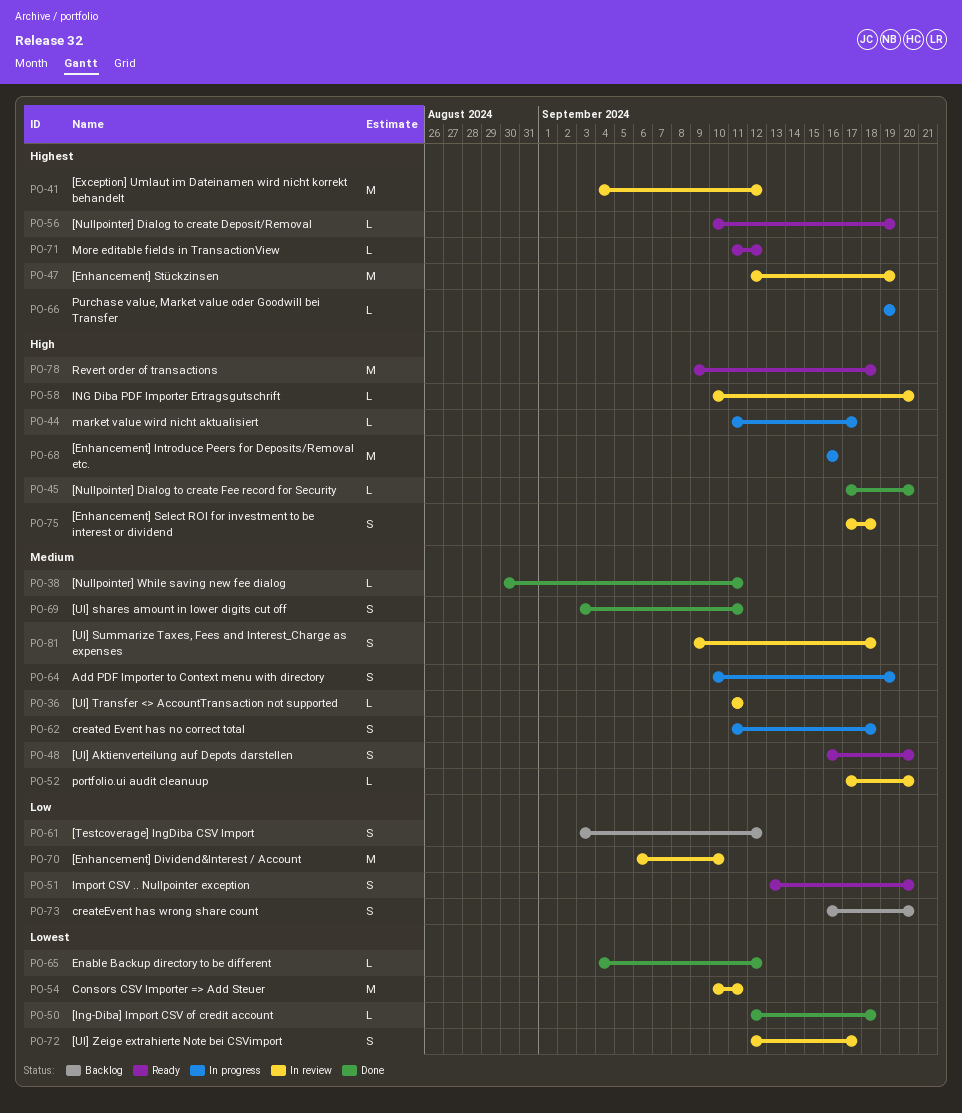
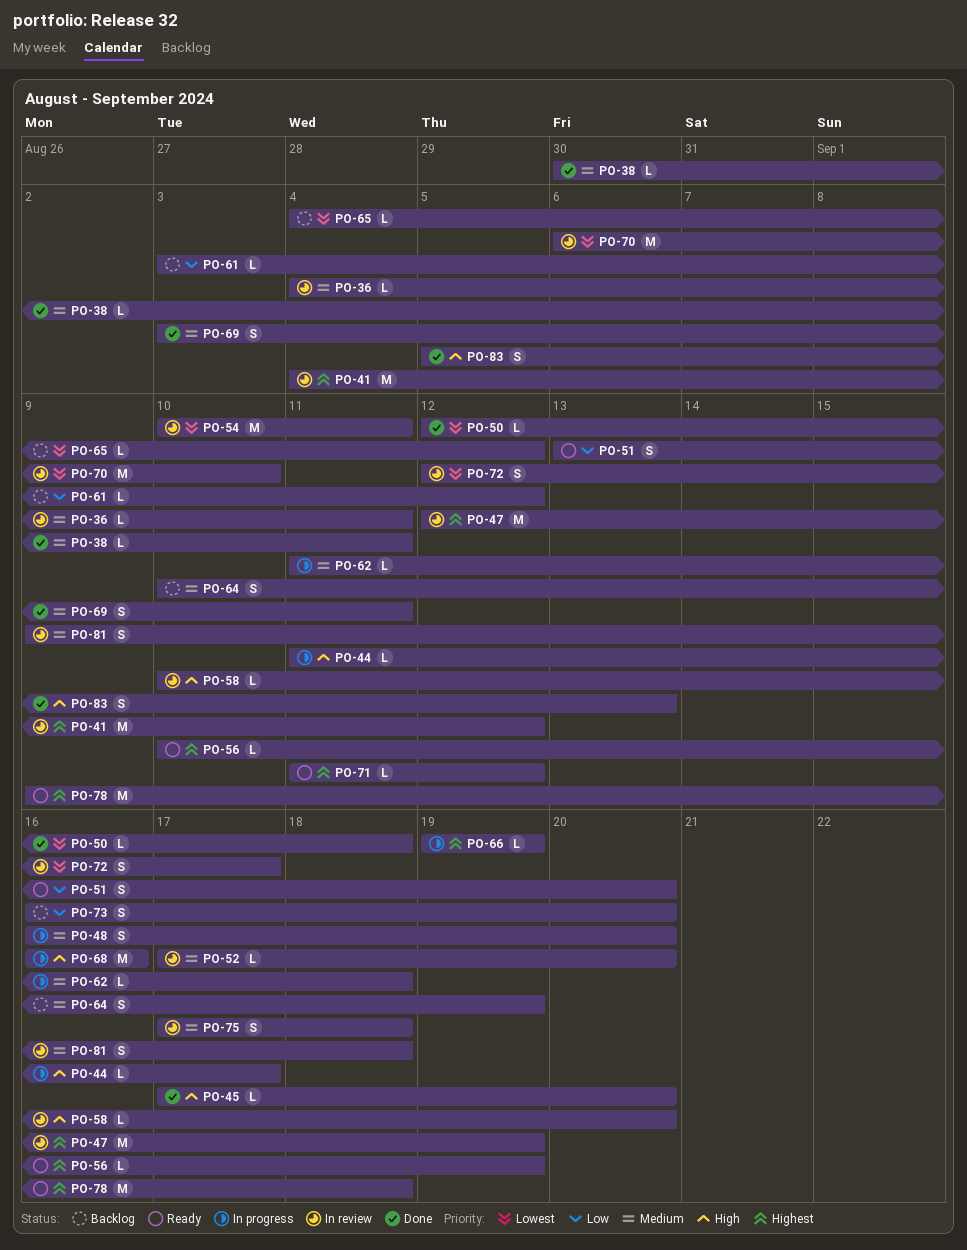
PO-36, start: Sep 11 -> Sep 4
PO-48, status: Ready -> In progress
PO-61, estimate: S -> L
PO-62, estimate: S -> L
PO-64, status: In progress -> Backlog
PO-65, status: Done -> Backlog
PO-70, priority: Low -> Lowest
PO-75, priority: High -> Medium
PO-78, priority: High -> Highest
PO-83: none -> present

